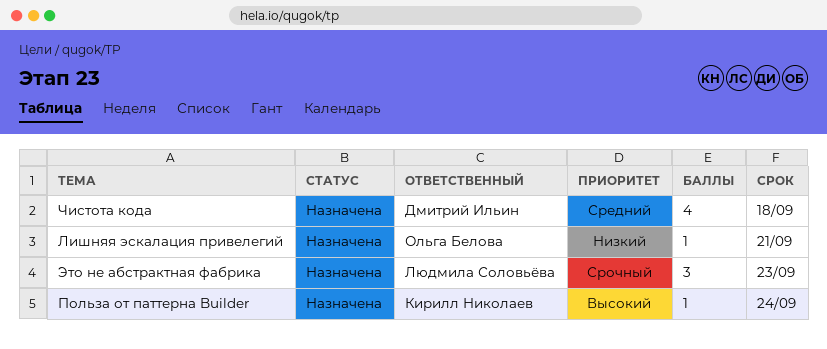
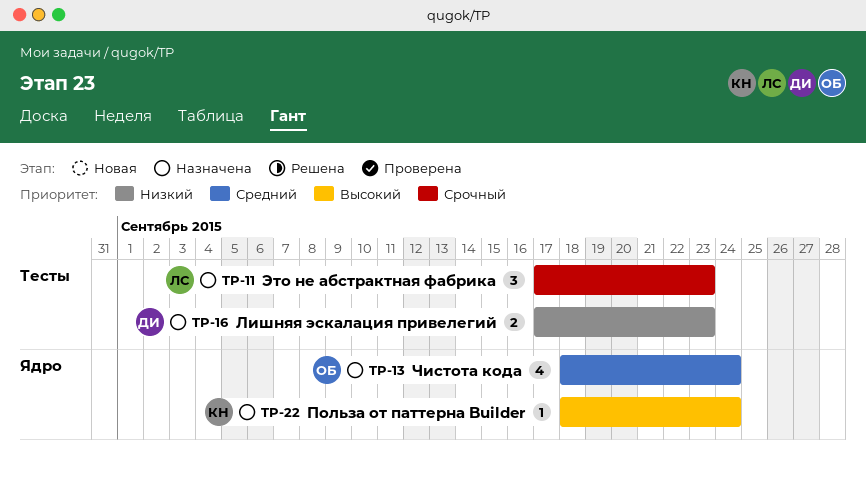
Лишняя эскалация привелегий, owner: Ольга Белова -> Дмитрий Ильин
Лишняя эскалация привелегий, estimate: 1 -> 2
Лишняя эскалация привелегий, due: Sep 21 -> Sep 23
Чистота кода, owner: Дмитрий Ильин -> Ольга Белова
Чистота кода, due: Sep 18 -> Sep 24

